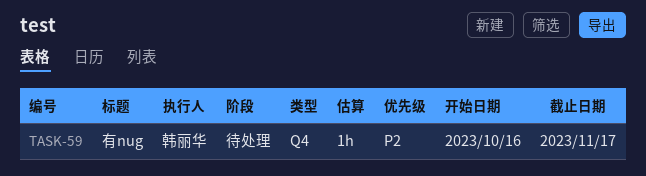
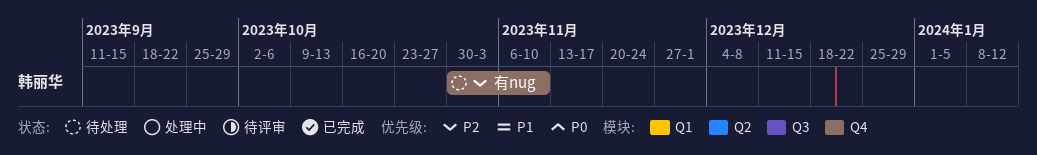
有nug, start: Oct 16 -> Oct 30
有nug, due: Nov 17 -> Nov 10

